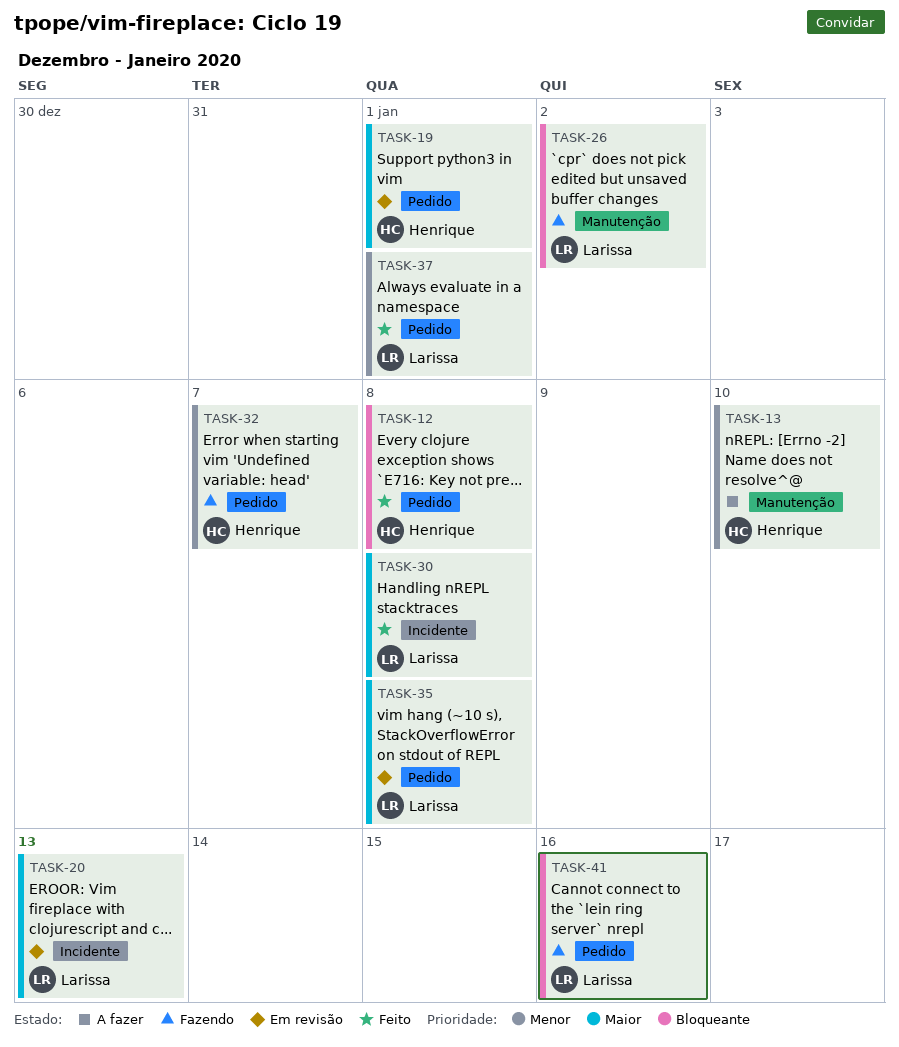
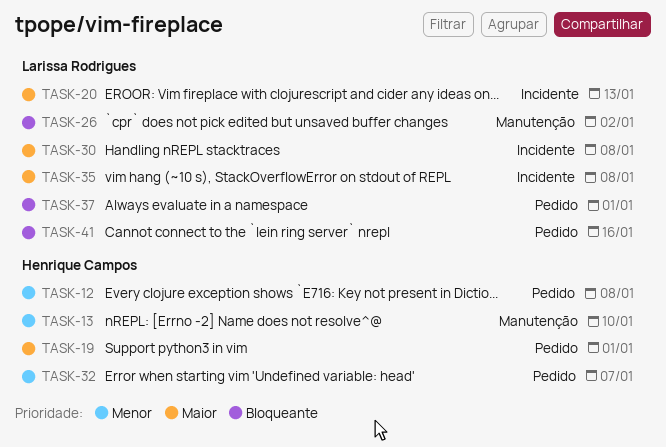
TASK-12, priority: Bloqueante -> Menor
TASK-35, label: Pedido -> Incidente
TASK-37, priority: Menor -> Bloqueante

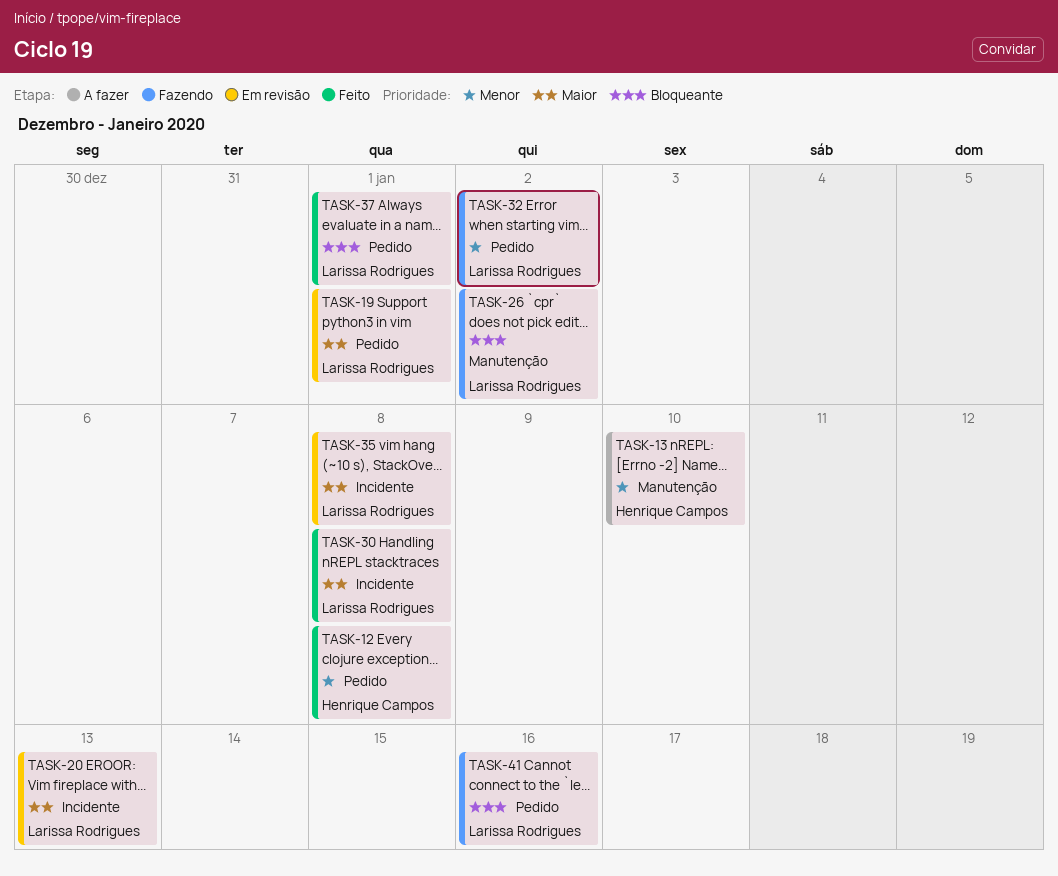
TASK-19, owner: Henrique Campos -> Larissa Rodrigues
TASK-32, owner: Henrique Campos -> Larissa Rodrigues
TASK-32, due: Jan 7 -> Jan 2

